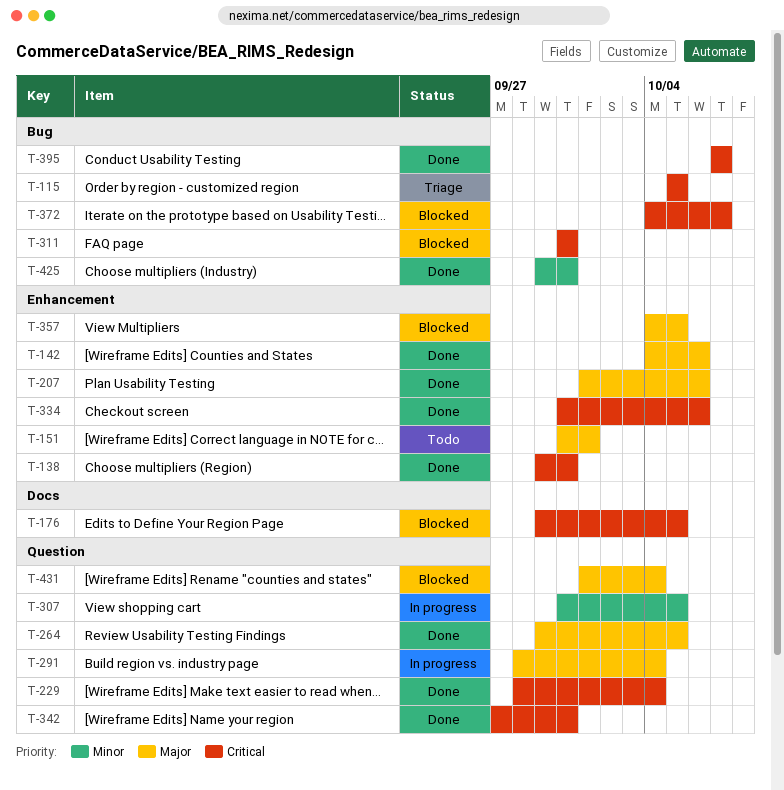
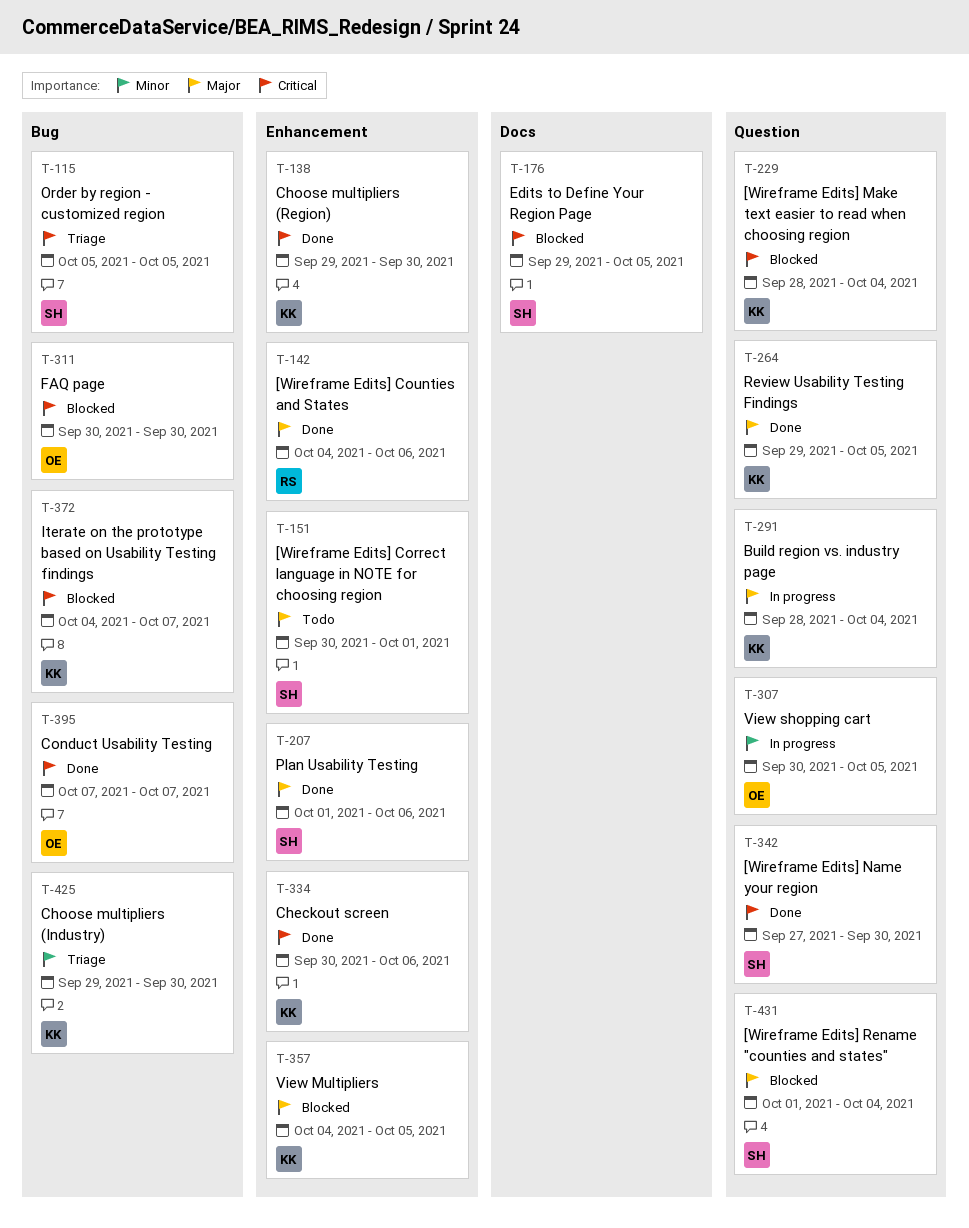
T-229, status: Done -> Blocked
T-425, status: Done -> Triage

